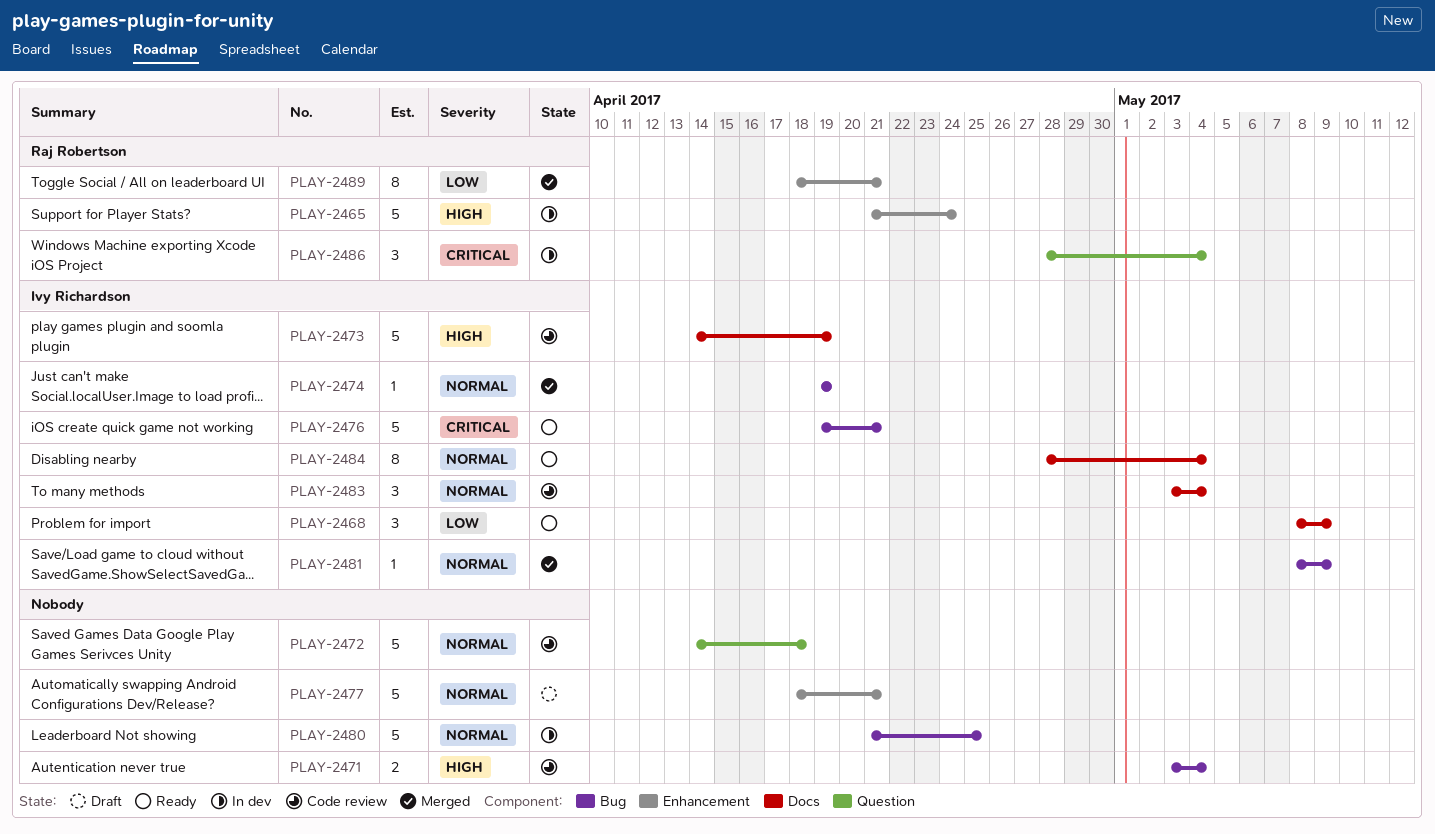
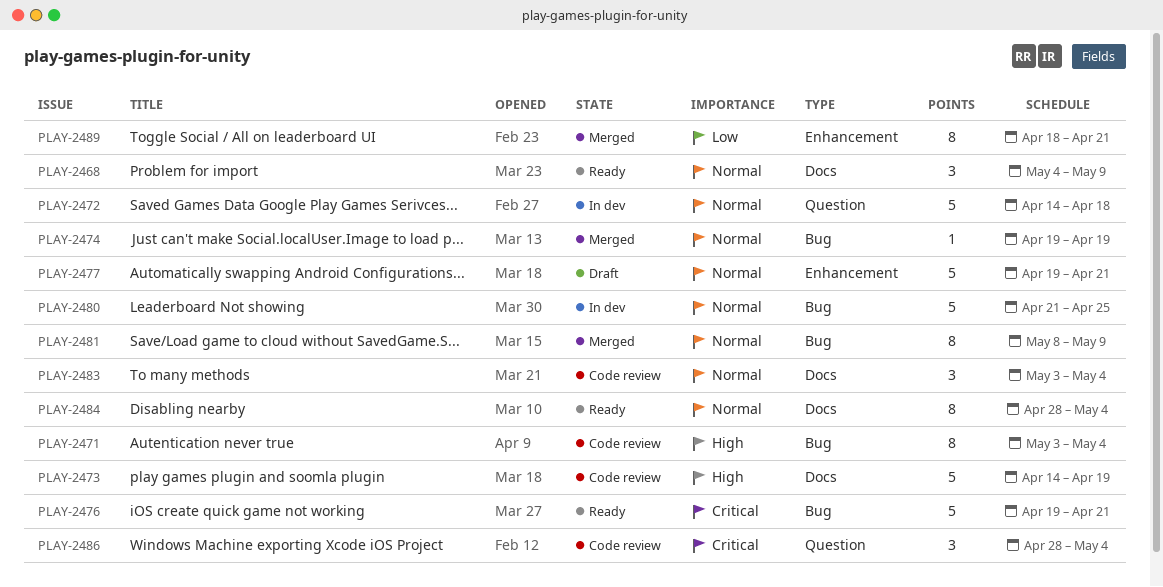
PLAY-2465: present -> none
PLAY-2468, priority: Low -> Normal
PLAY-2468, start: May 8 -> May 4
PLAY-2471, estimate: 2 -> 8
PLAY-2472, status: Code review -> In dev
PLAY-2477, start: Apr 18 -> Apr 19
PLAY-2481, estimate: 1 -> 8
PLAY-2486, status: In dev -> Code review

